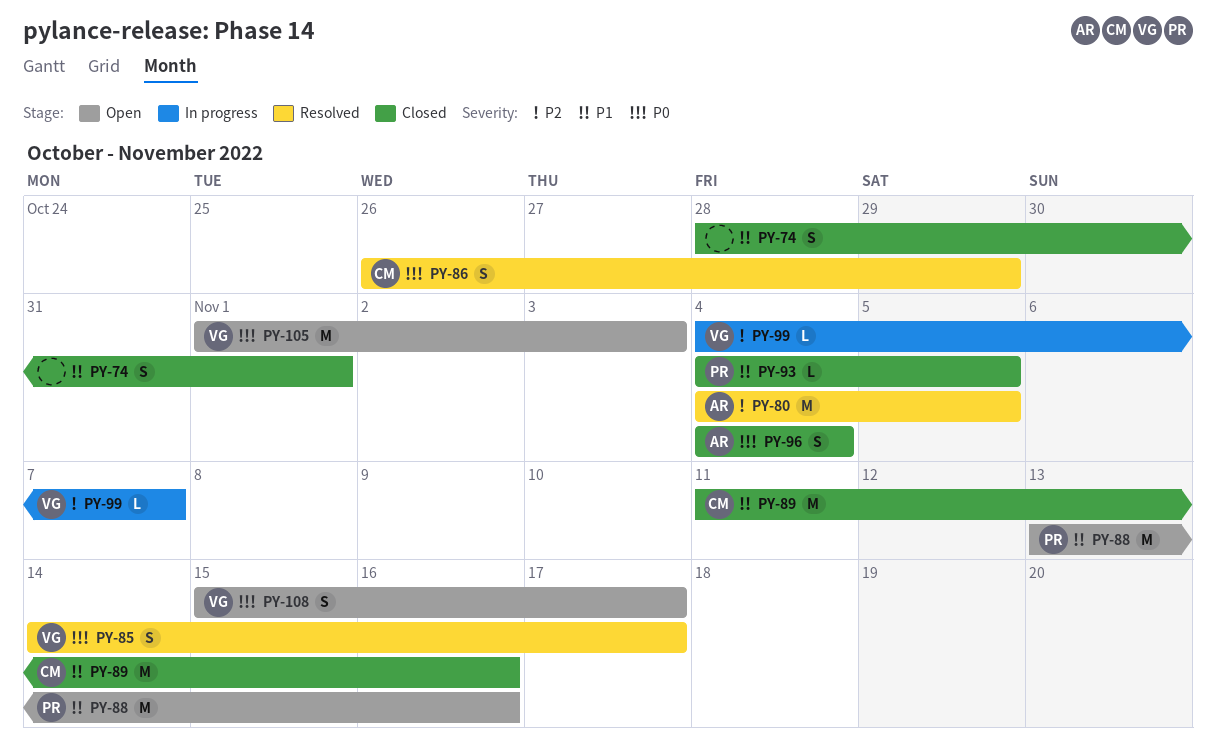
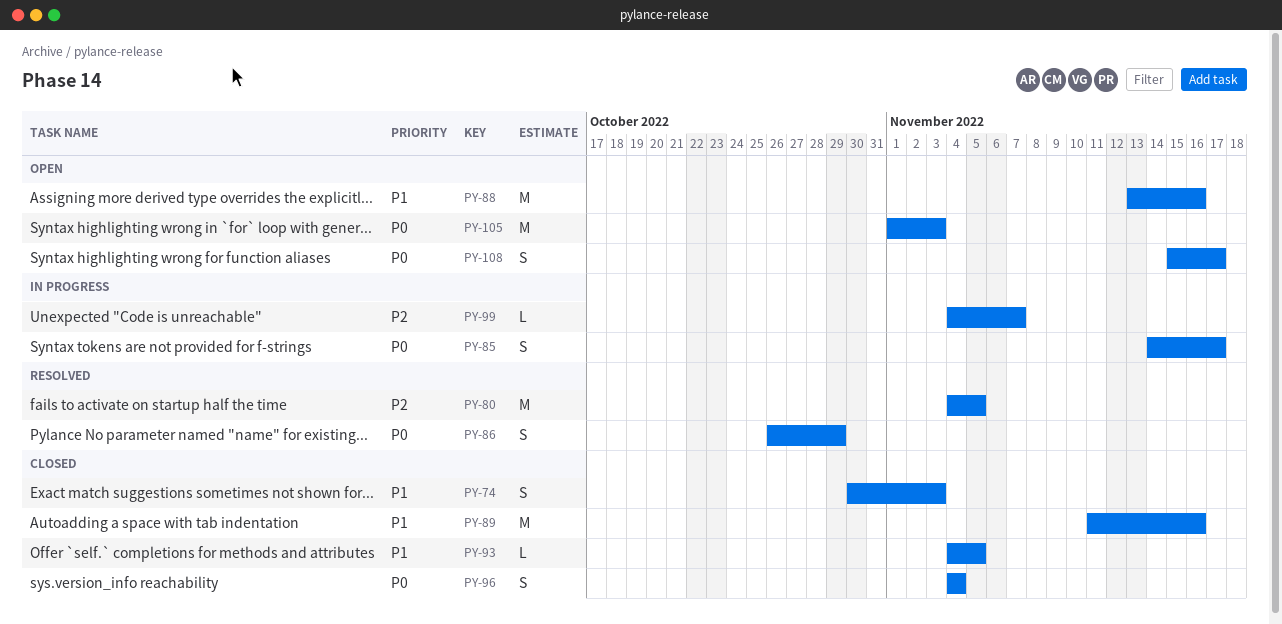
PY-74, start: Oct 28 -> Oct 30
PY-74, due: Nov 1 -> Nov 3
PY-85, status: Resolved -> In progress

